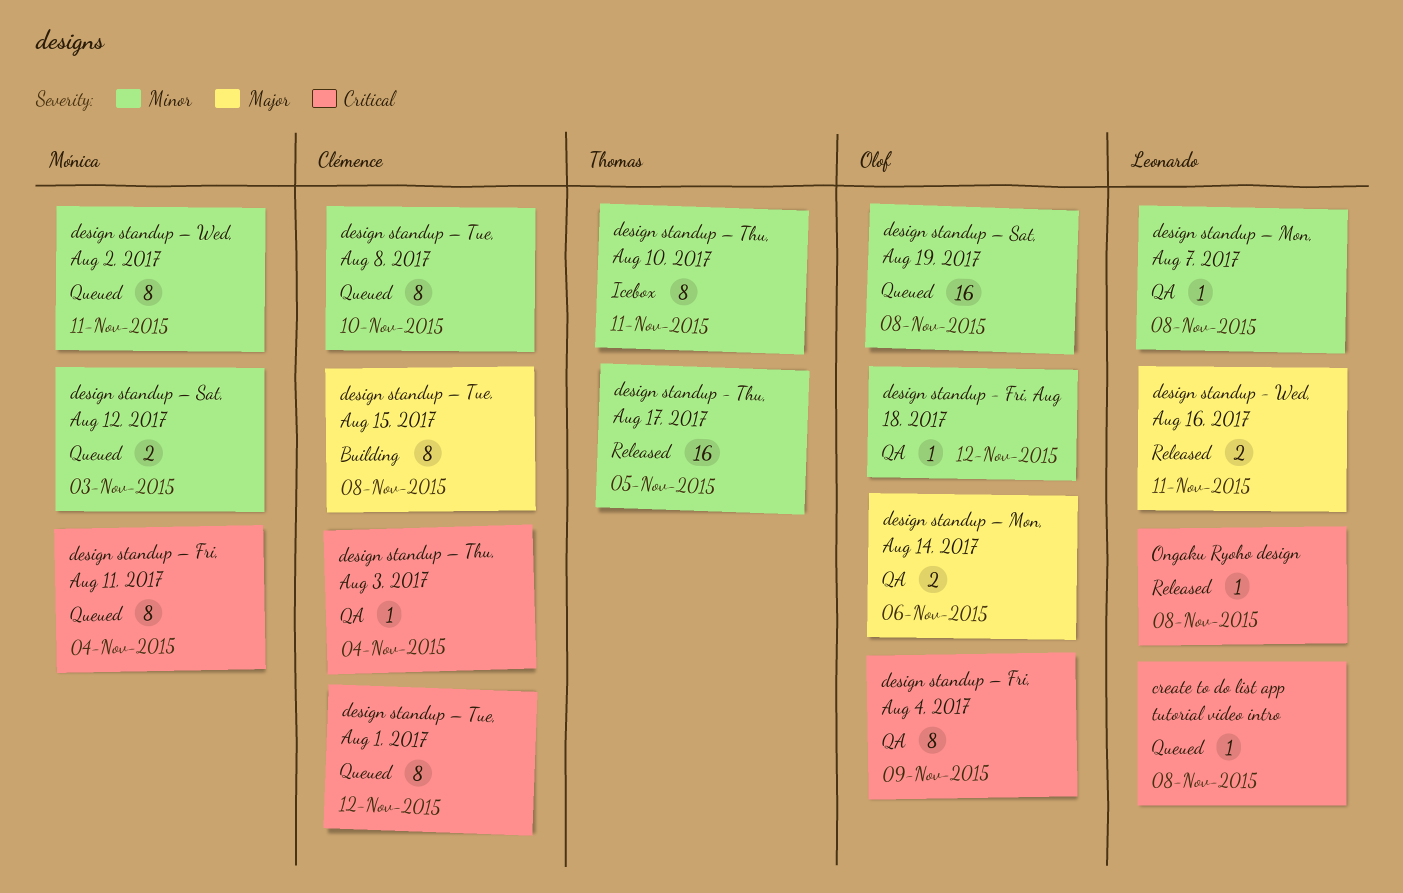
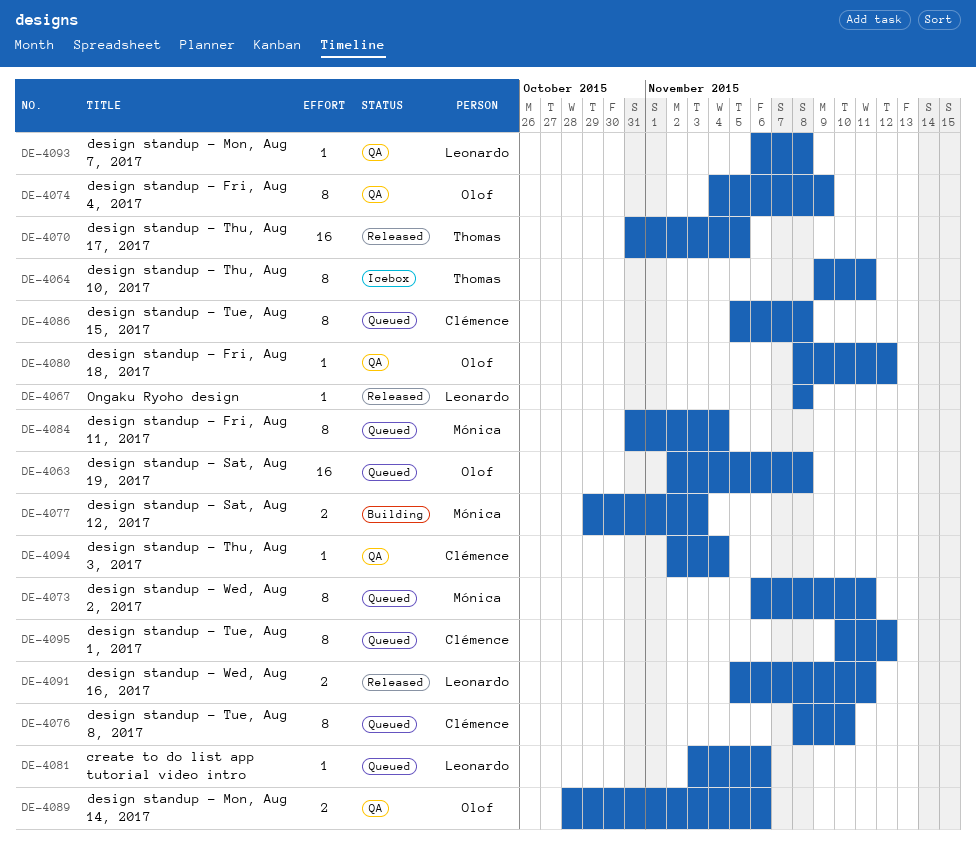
create to do list app tutorial video intro, due: Nov 8 -> Nov 6
design standup – Sat, Aug 12, 2017, status: Queued -> Building
design standup – Tue, Aug 15, 2017, status: Building -> Queued

